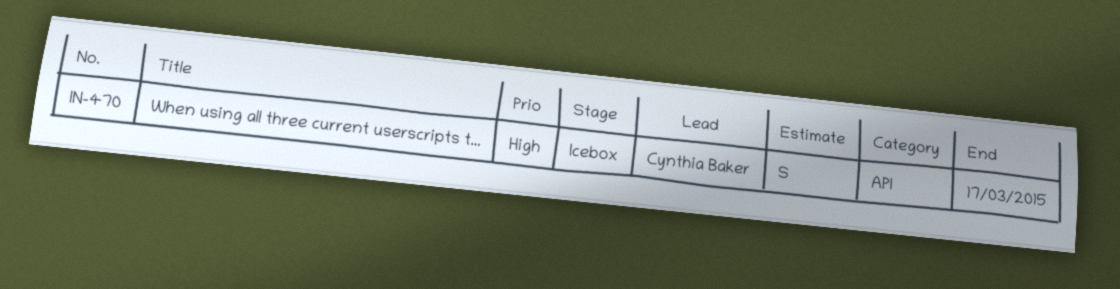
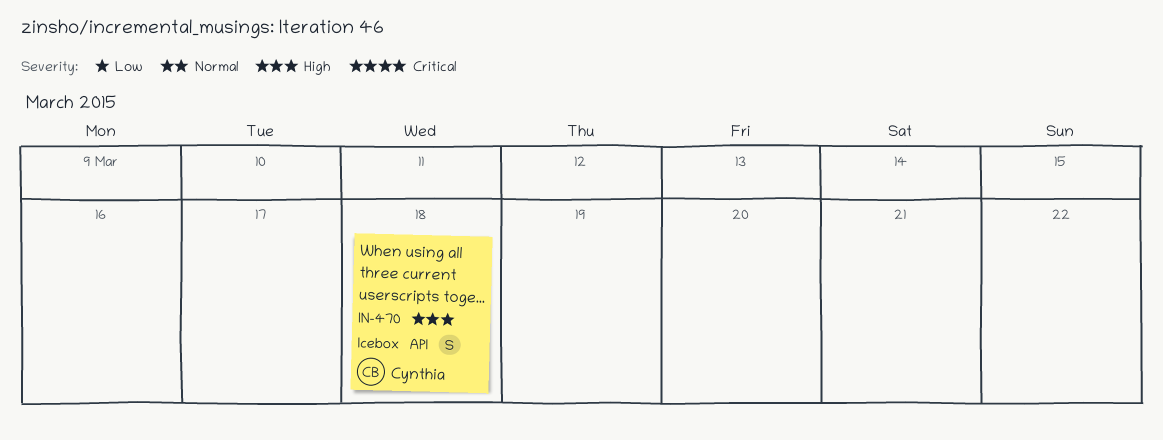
IN-470, due: Mar 17 -> Mar 18

